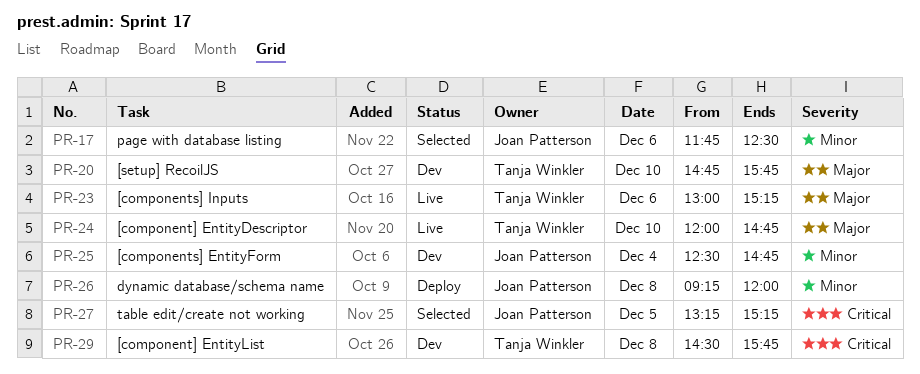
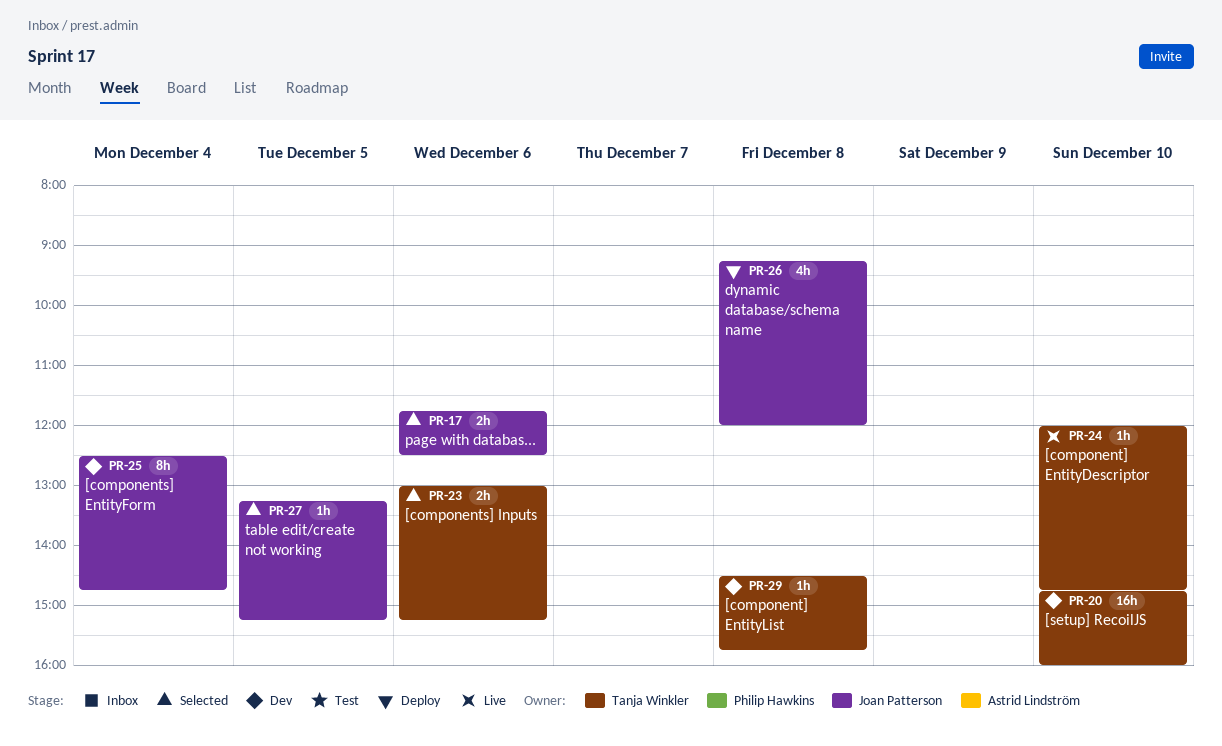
PR-20, ends: 15:45 -> 16:00
PR-23, status: Live -> Selected

